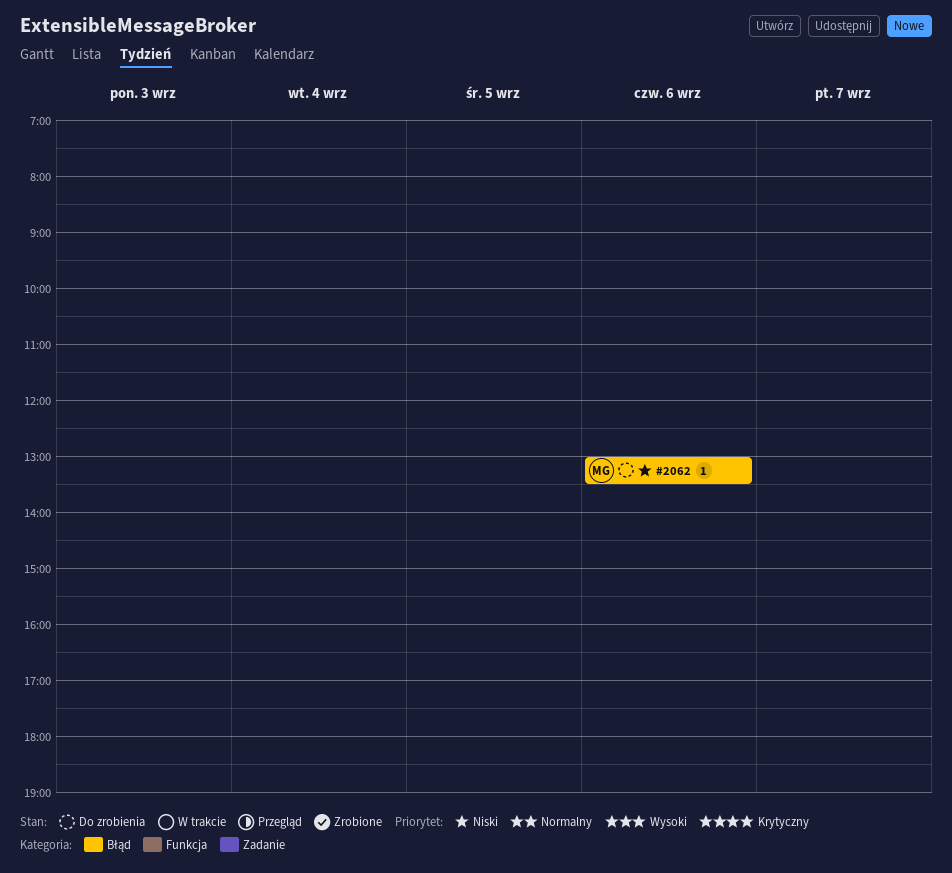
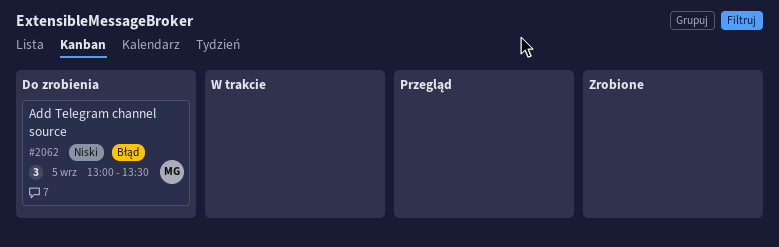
#2062, estimate: 1 -> 3
#2062, day: Sep 6 -> Sep 5

